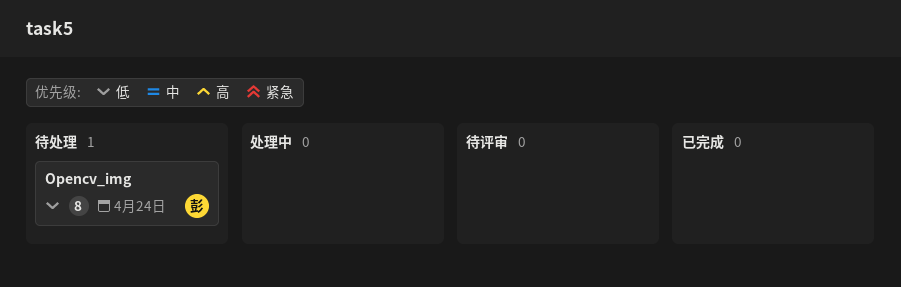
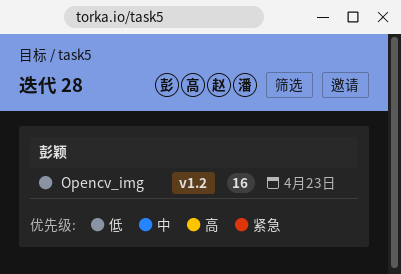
Opencv_img, estimate: 8 -> 16
Opencv_img, due: Apr 24 -> Apr 23

